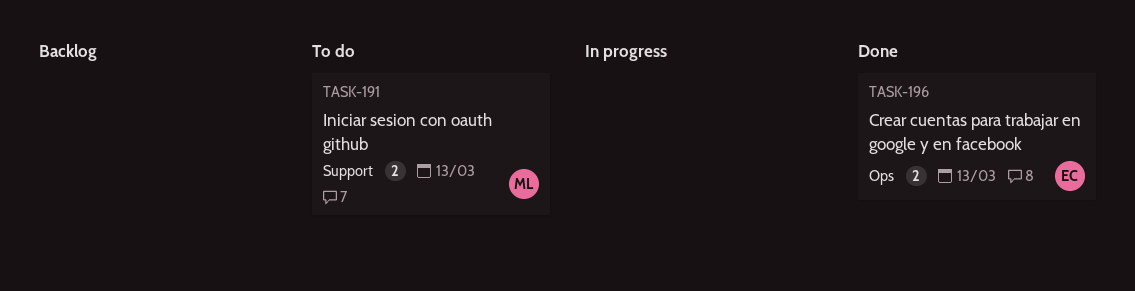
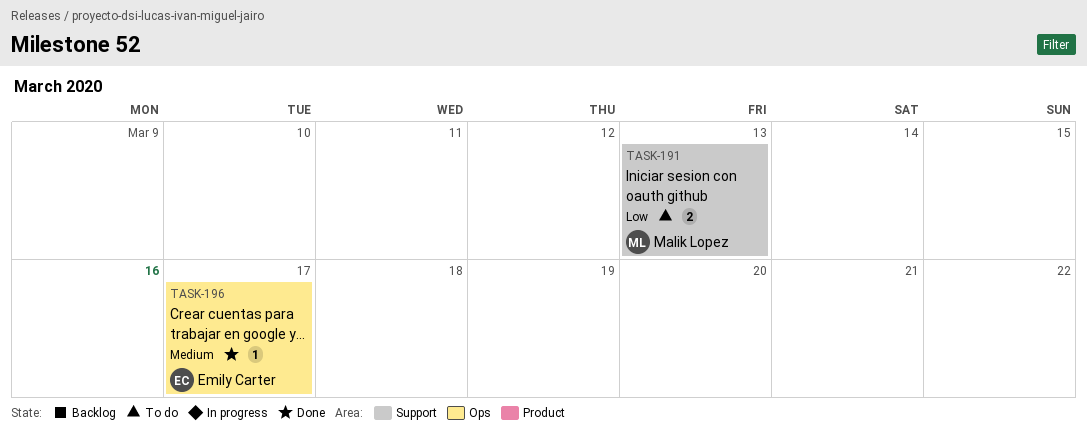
TASK-196, estimate: 2 -> 1
TASK-196, due: Mar 13 -> Mar 17

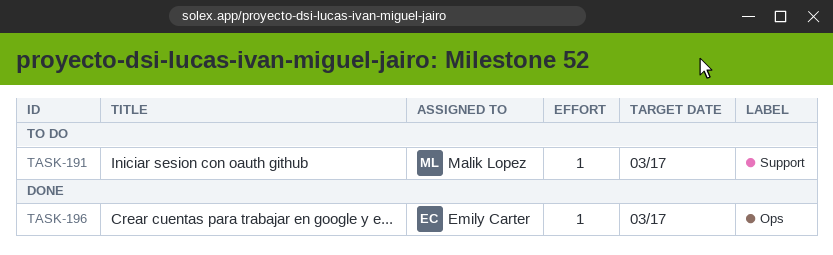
TASK-191, estimate: 2 -> 1
TASK-191, due: Mar 13 -> Mar 17

